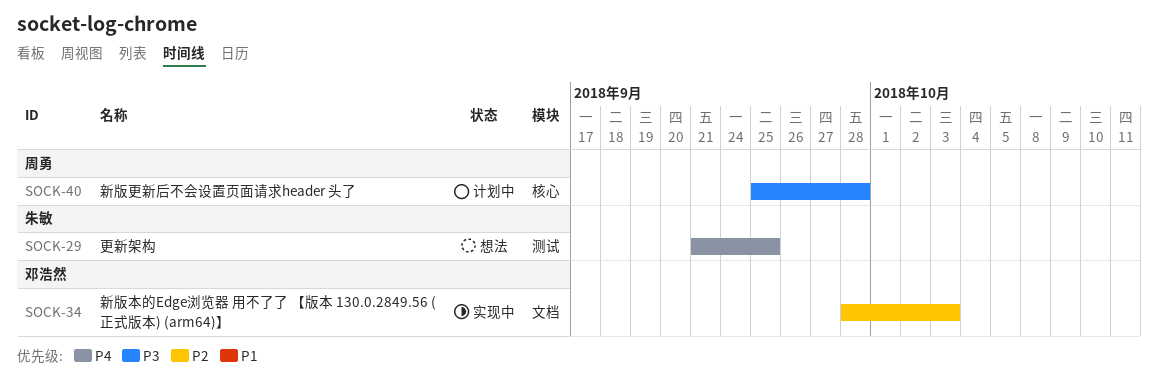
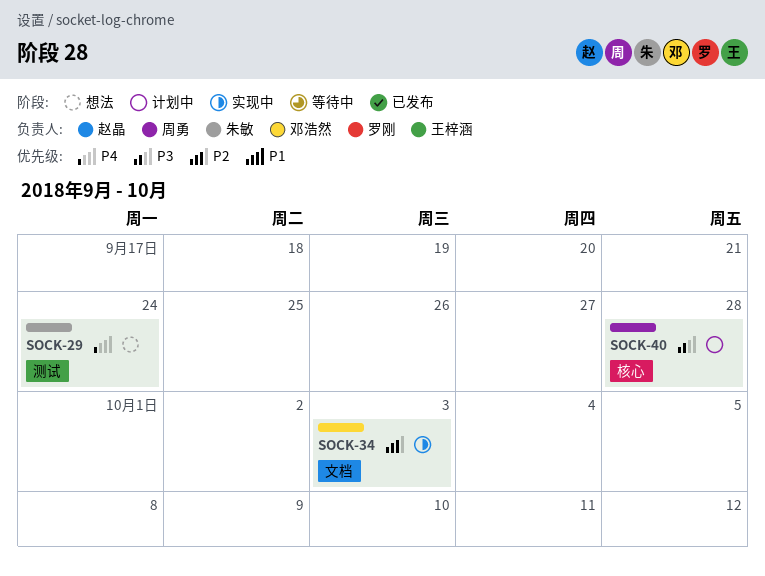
SOCK-29, due: Sep 25 -> Sep 24

